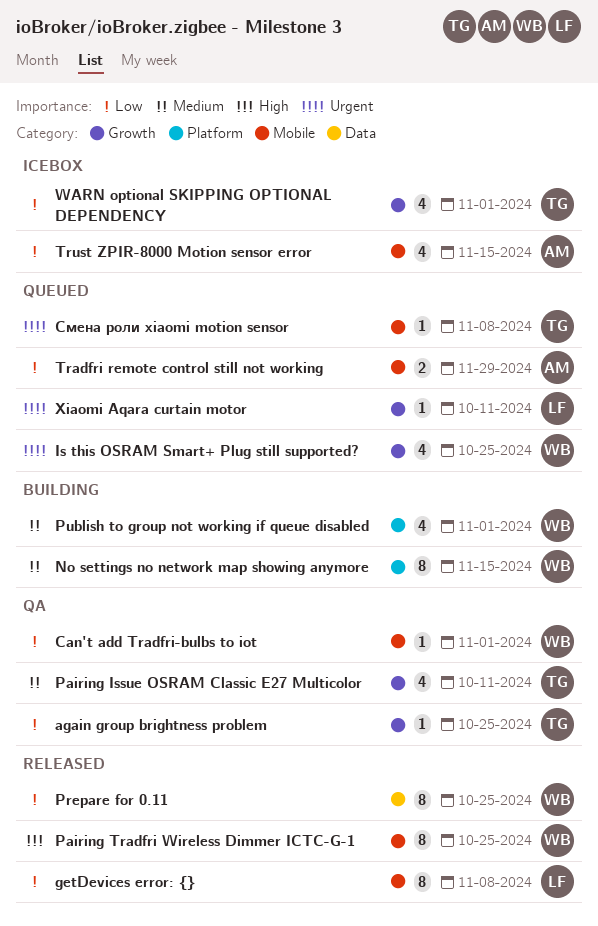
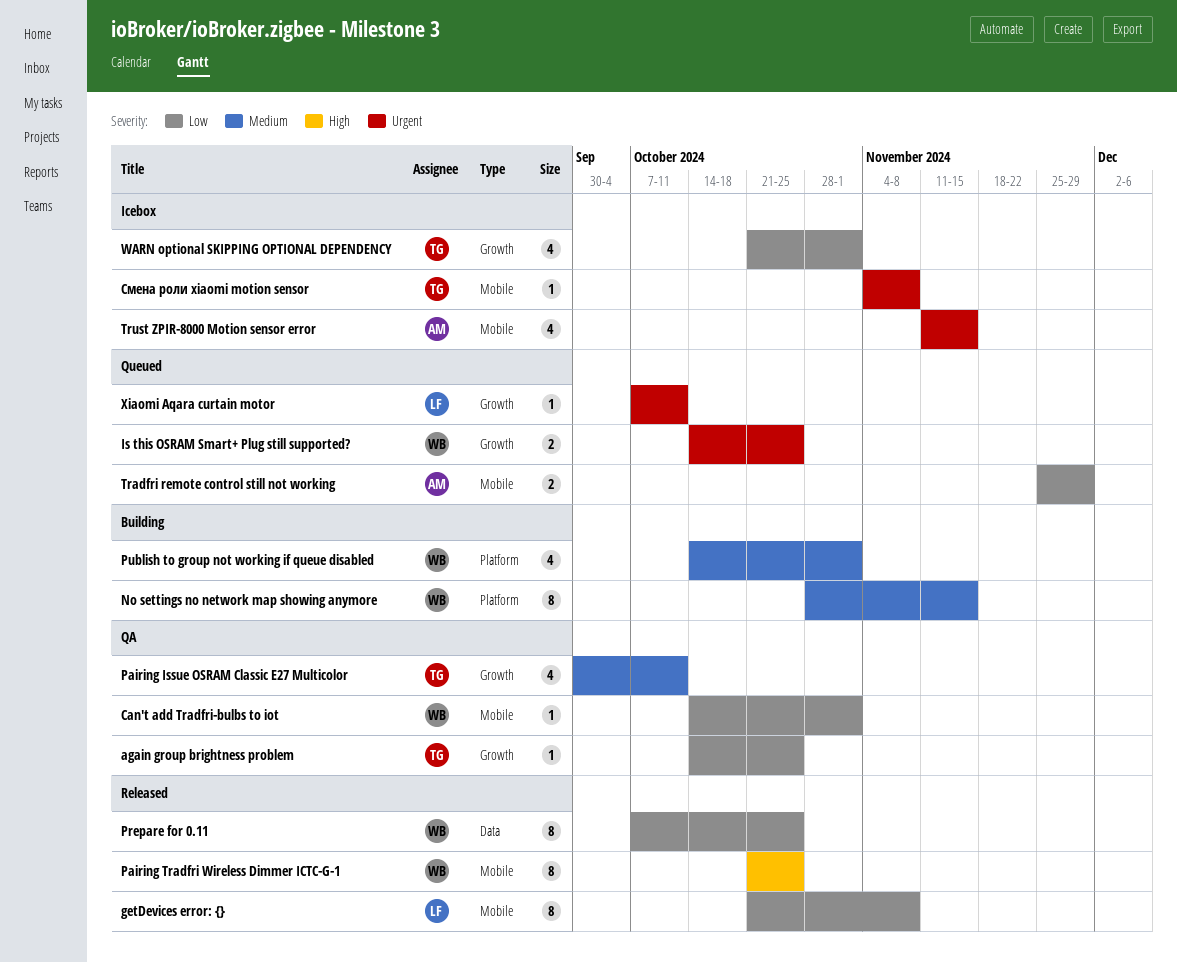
Is this OSRAM Smart+ Plug still supported?, estimate: 4 -> 2
Trust ZPIR-8000 Motion sensor error, priority: Low -> Urgent
Смена роли xiaomi motion sensor, status: Queued -> Icebox

